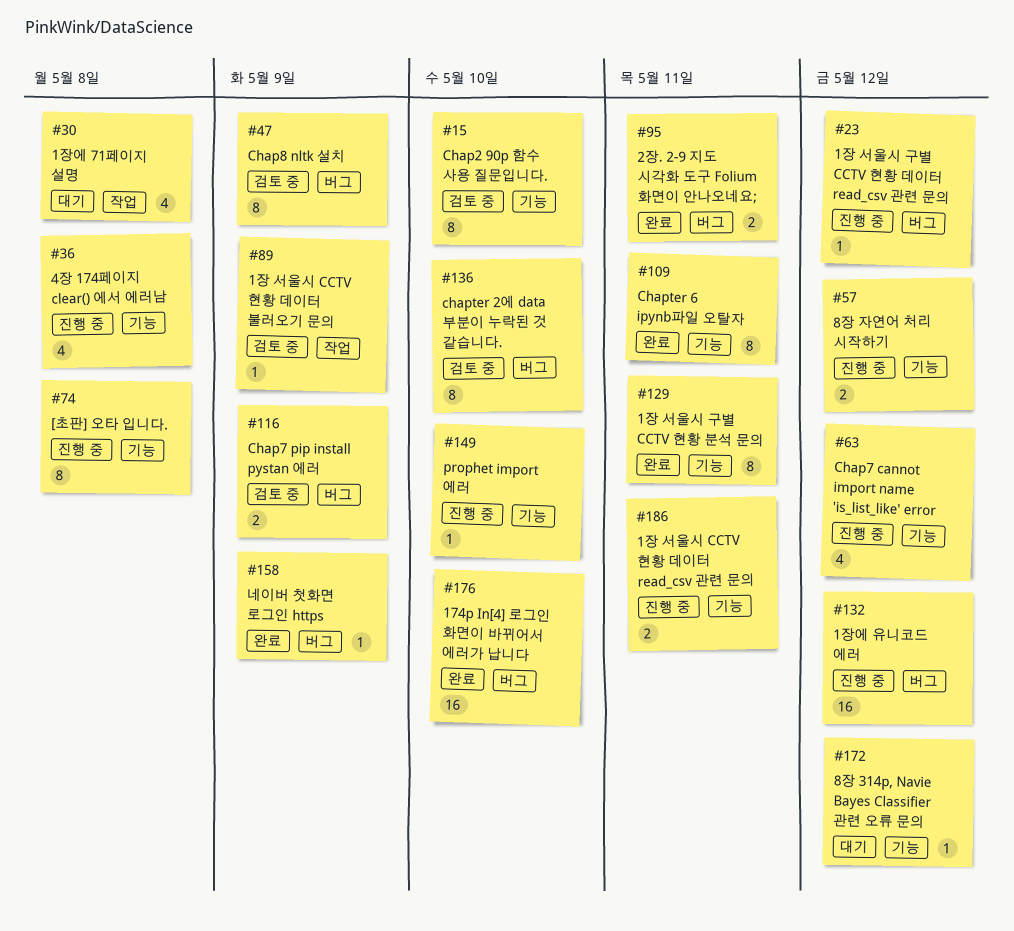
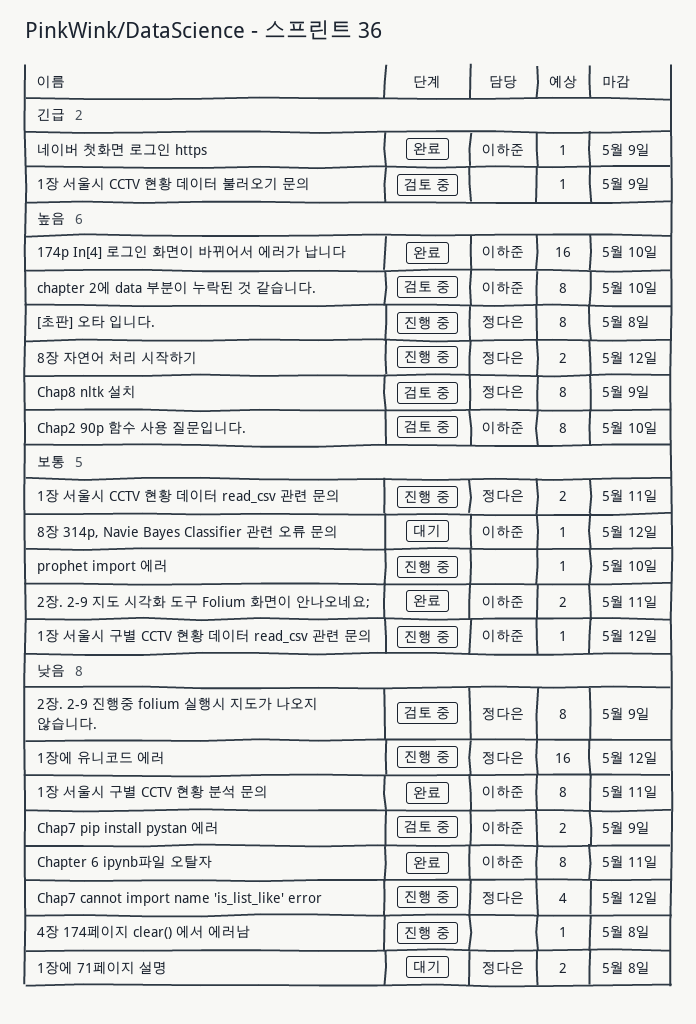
1장에 71페이지 설명, estimate: 4 -> 2
2장. 2-9 진행중 folium 실행시 지도가 나오지 않습니다.: none -> present
4장 174페이지 clear() 에서 에러남, estimate: 4 -> 1

